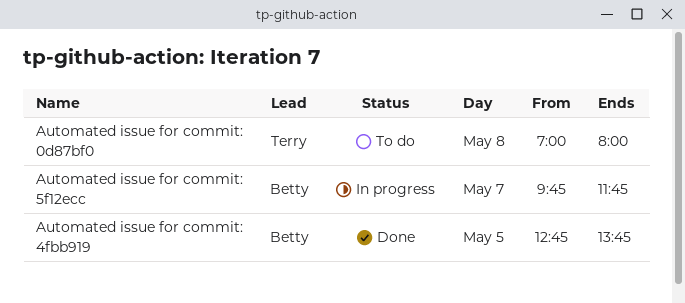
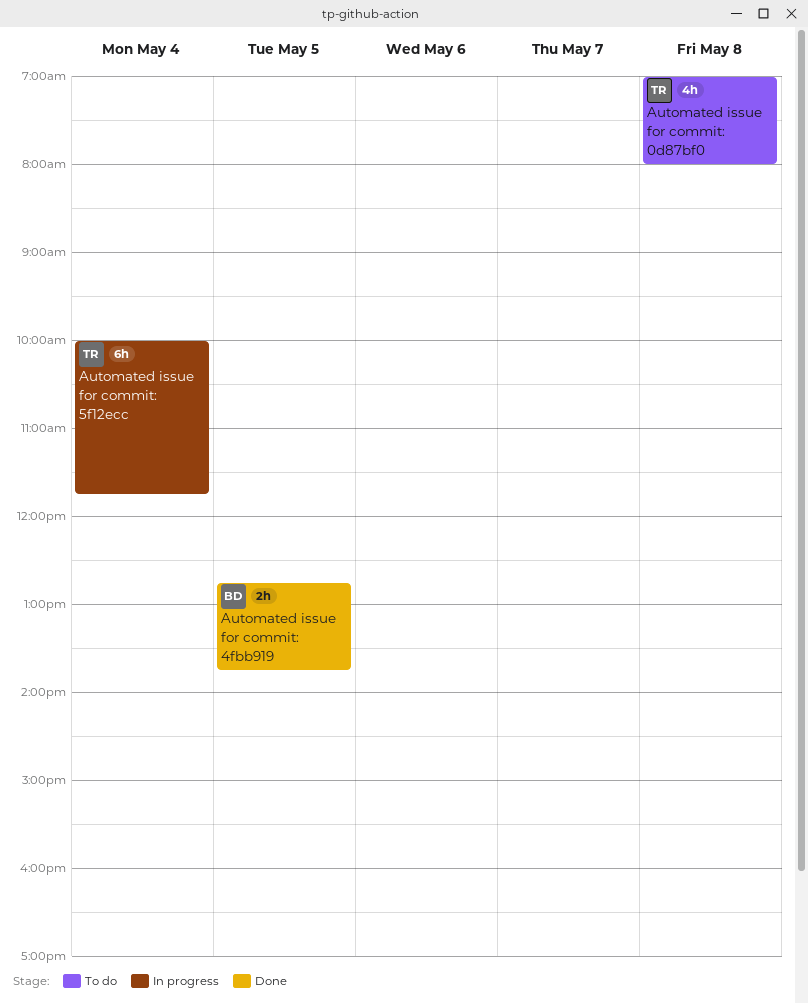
Automated issue for commit: 5f12ecc, owner: Betty -> Terry
Automated issue for commit: 5f12ecc, day: May 7 -> May 4
Automated issue for commit: 5f12ecc, begins: 09:45 -> 10:00

